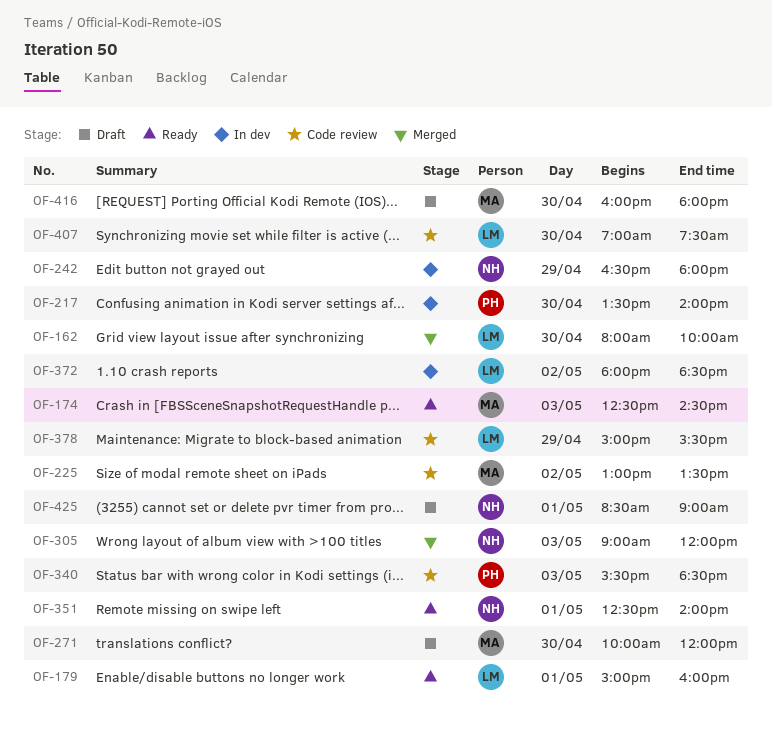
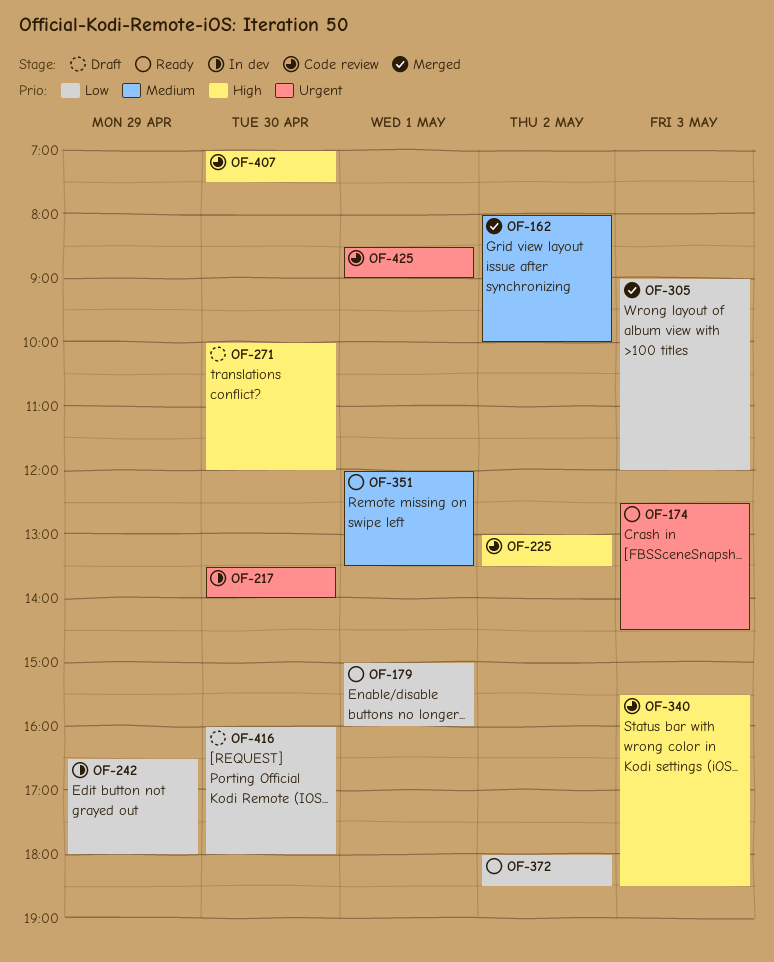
OF-162, day: Apr 30 -> May 2
OF-351, begins: 12:30 -> 12:00
OF-351, ends: 14:00 -> 13:30
OF-372, status: In dev -> Ready
OF-378: present -> none
OF-425, status: Draft -> Code review

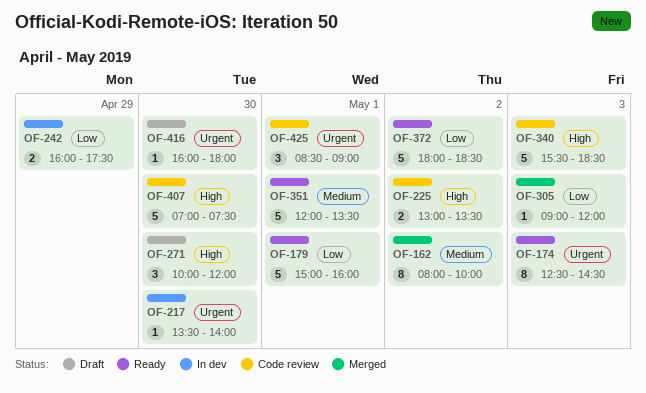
OF-242, begins: 16:30 -> 16:00
OF-242, ends: 18:00 -> 17:30
OF-416, priority: Low -> Urgent

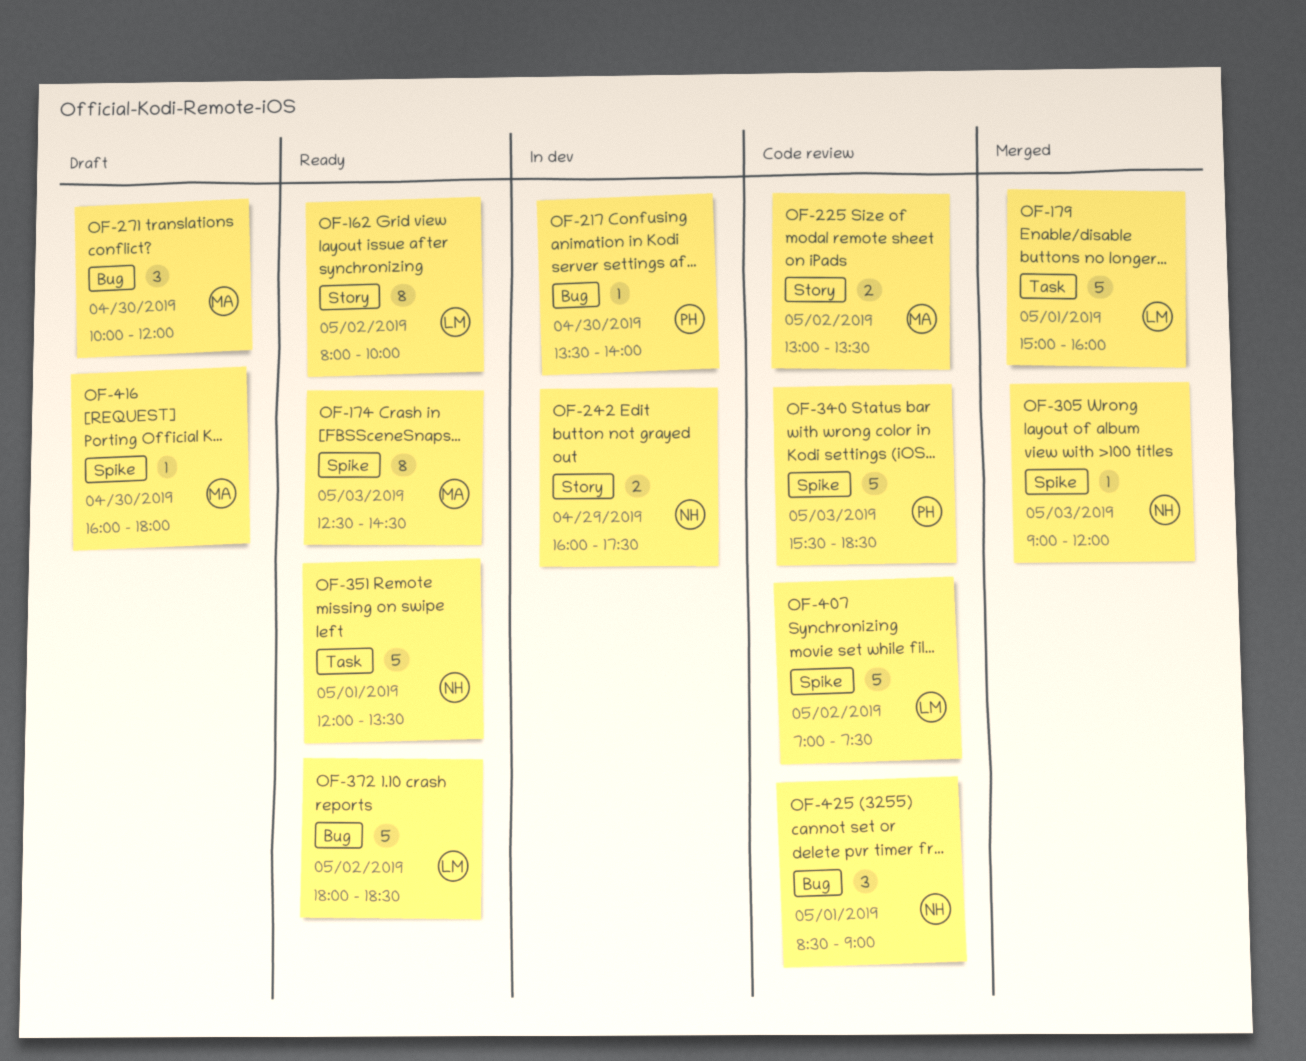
OF-162, status: Merged -> Ready
OF-179, status: Ready -> Merged
OF-407, day: Apr 30 -> May 2

